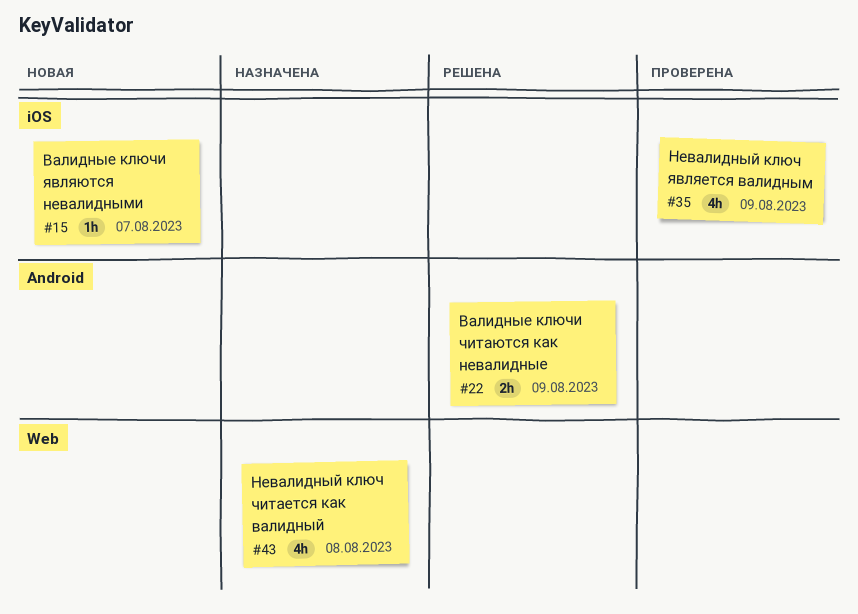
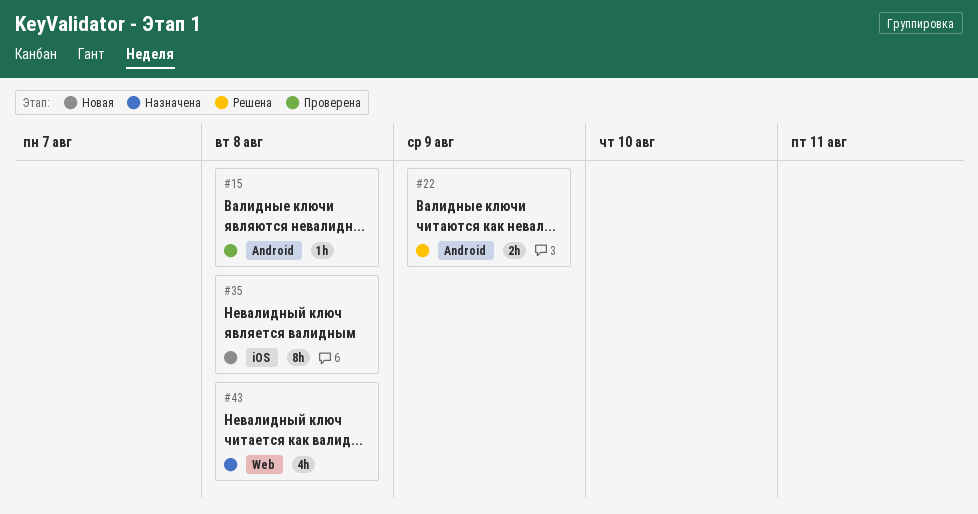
#15, status: Новая -> Проверена
#15, label: iOS -> Android
#15, due: Aug 7 -> Aug 8
#35, status: Проверена -> Новая
#35, estimate: 4h -> 8h
#35, due: Aug 9 -> Aug 8

